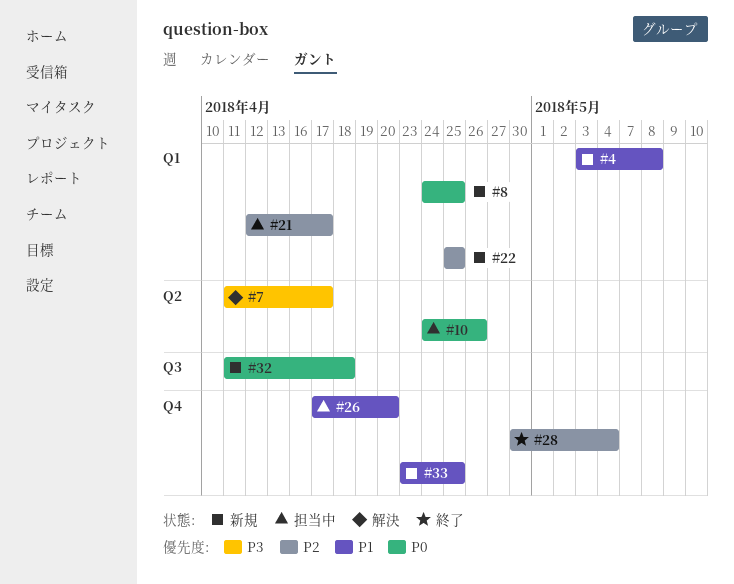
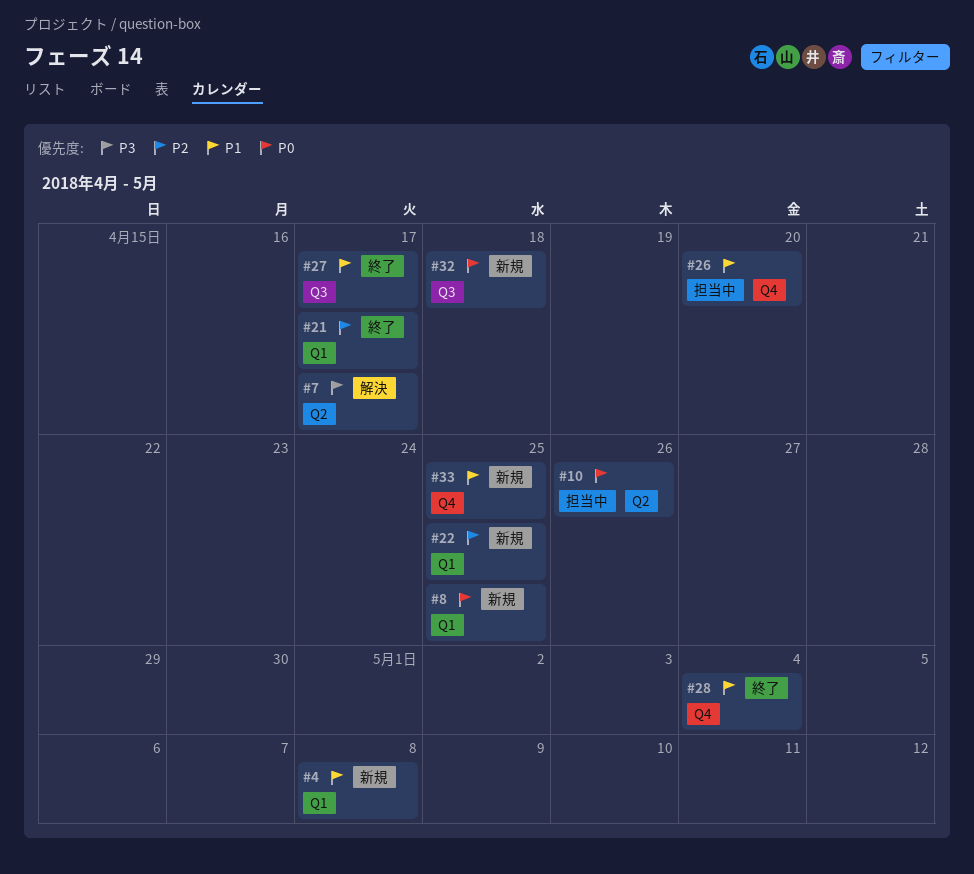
#21, status: 担当中 -> 終了
#27: none -> present
#28, priority: P2 -> P1

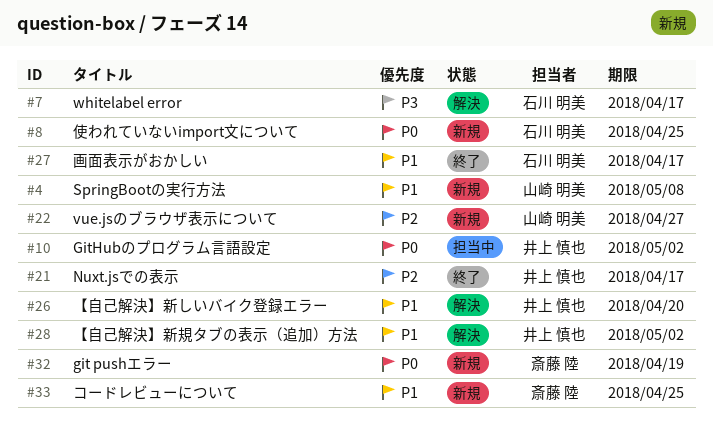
#10, due: Apr 26 -> May 2
#22, due: Apr 25 -> Apr 27
#26, status: 担当中 -> 解決
#28, status: 終了 -> 解決
#28, due: May 4 -> May 2
#32, due: Apr 18 -> Apr 19

